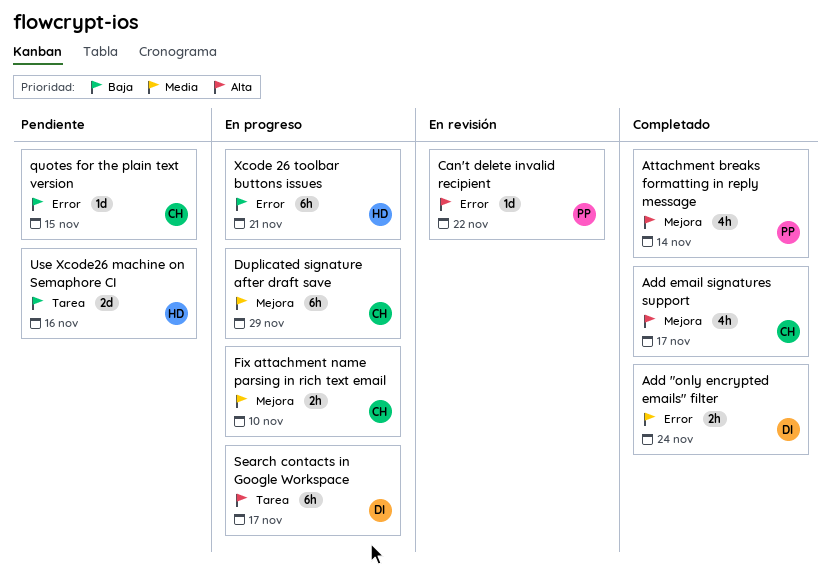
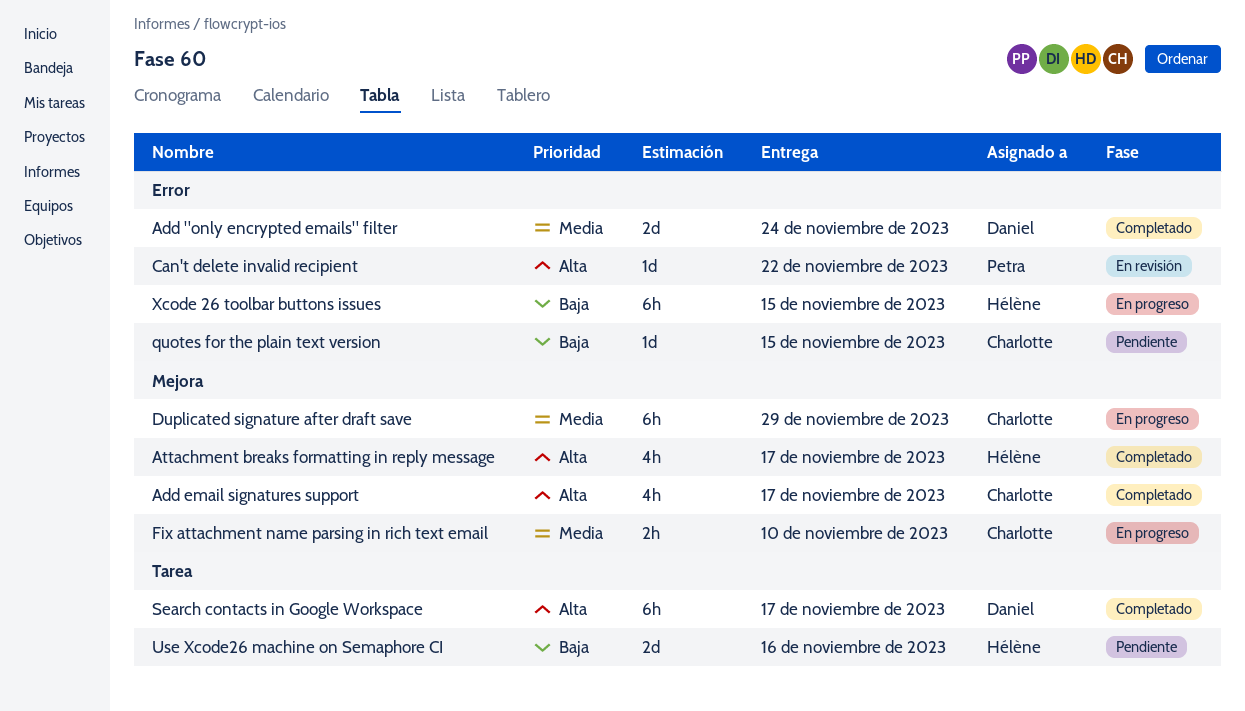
Add "only encrypted emails" filter, estimate: 2h -> 2d
Attachment breaks formatting in reply message, owner: Petra -> Hélène
Attachment breaks formatting in reply message, due: Nov 14 -> Nov 17
Search contacts in Google Workspace, status: En progreso -> Completado
Xcode 26 toolbar buttons issues, due: Nov 21 -> Nov 15

